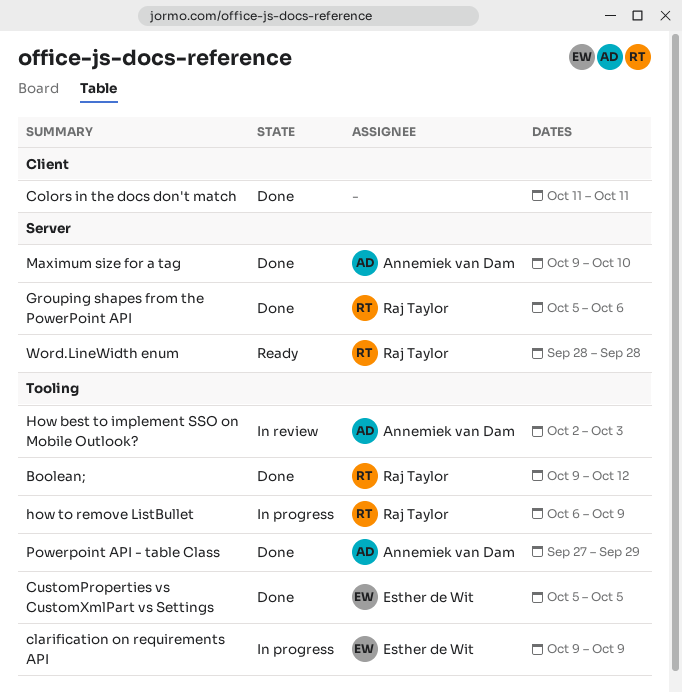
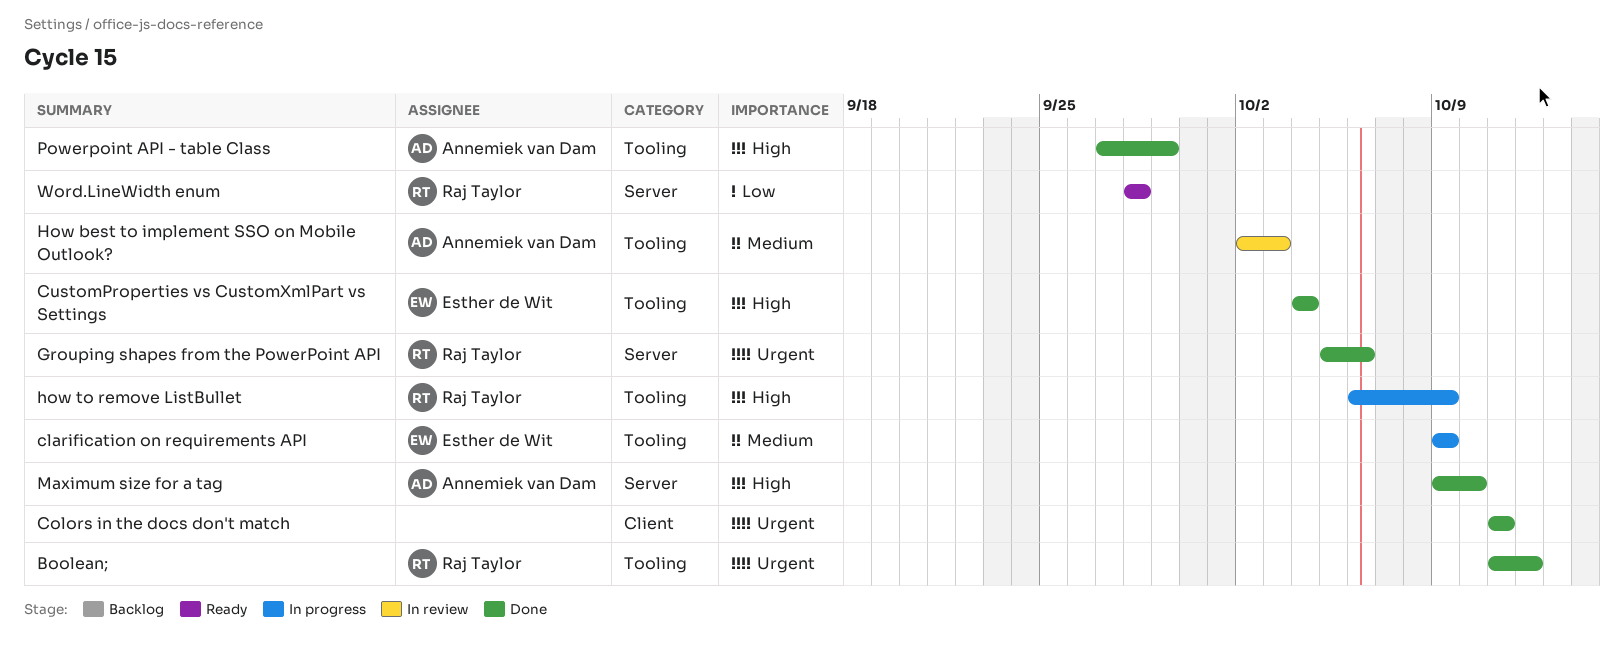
Boolean;, start: Oct 9 -> Oct 11
CustomProperties vs CustomXmlPart vs Settings, start: Oct 5 -> Oct 4
CustomProperties vs CustomXmlPart vs Settings, due: Oct 5 -> Oct 4

